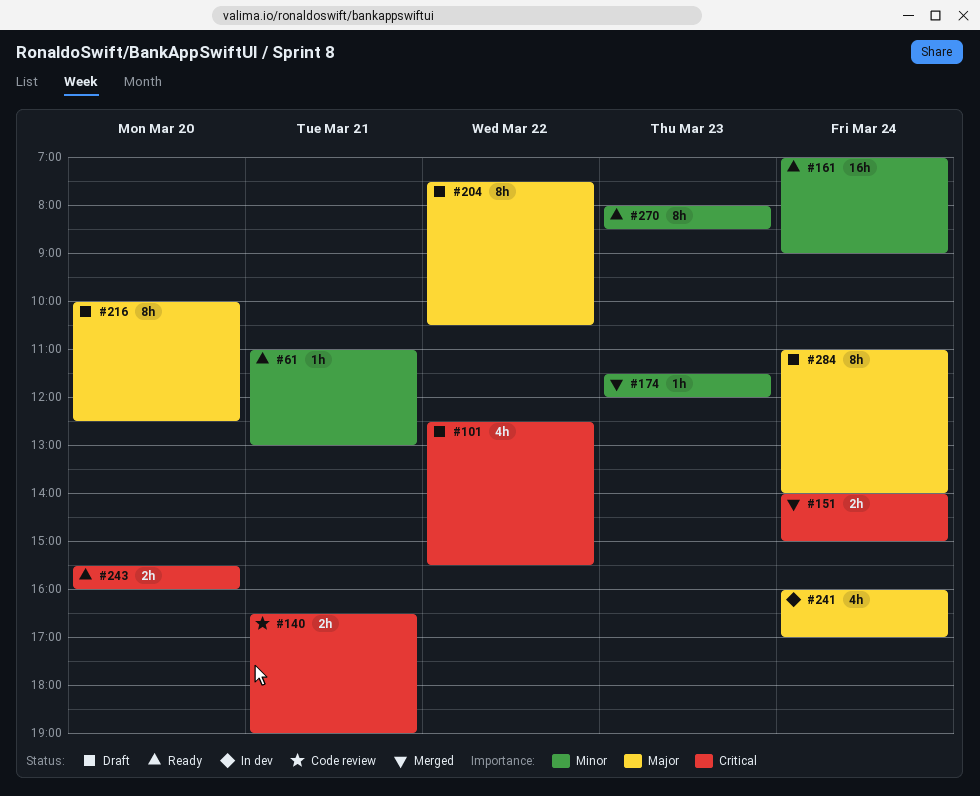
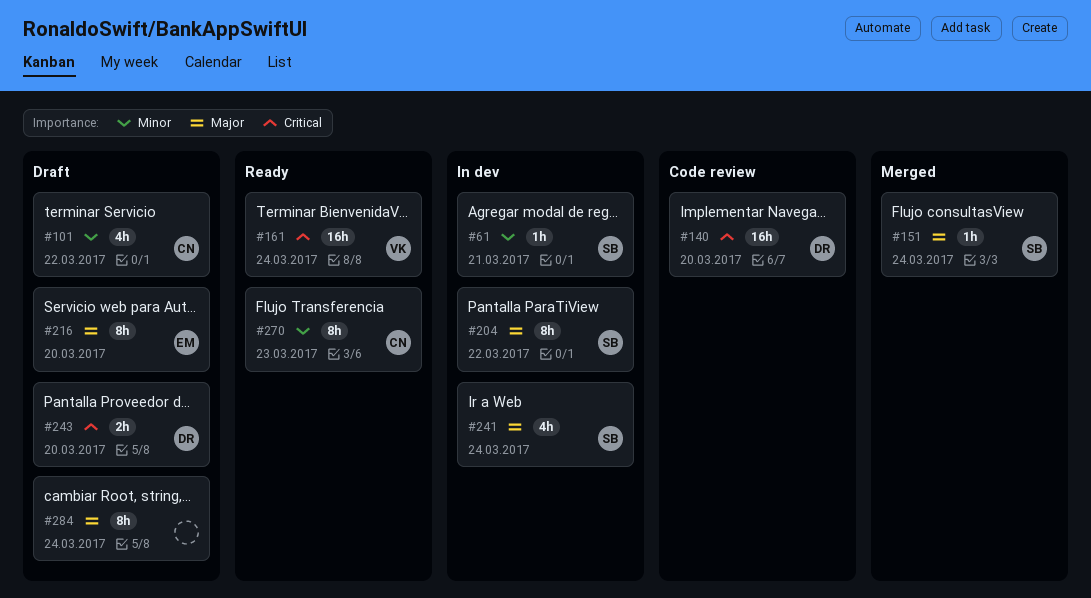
#61, status: Ready -> In dev
#101, priority: Critical -> Minor
#140, estimate: 2h -> 16h
#140, day: Mar 21 -> Mar 20
#151, priority: Critical -> Major
#151, estimate: 2h -> 1h
#161, priority: Minor -> Critical
#174: present -> none
#204, status: Draft -> In dev
#243, status: Ready -> Draft

